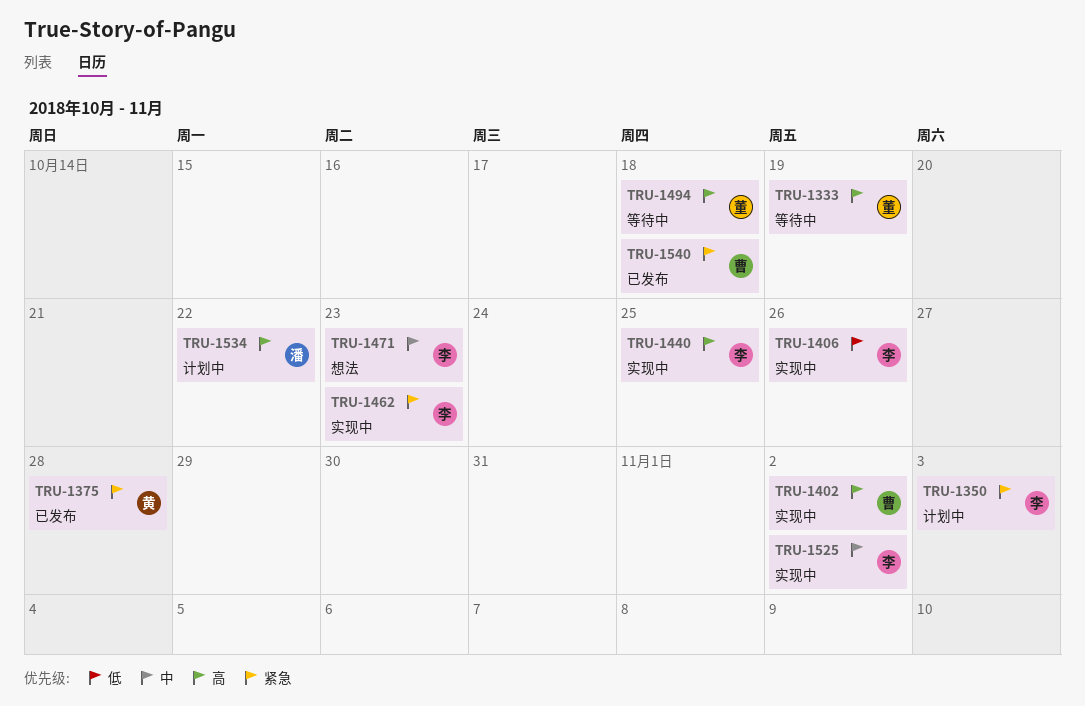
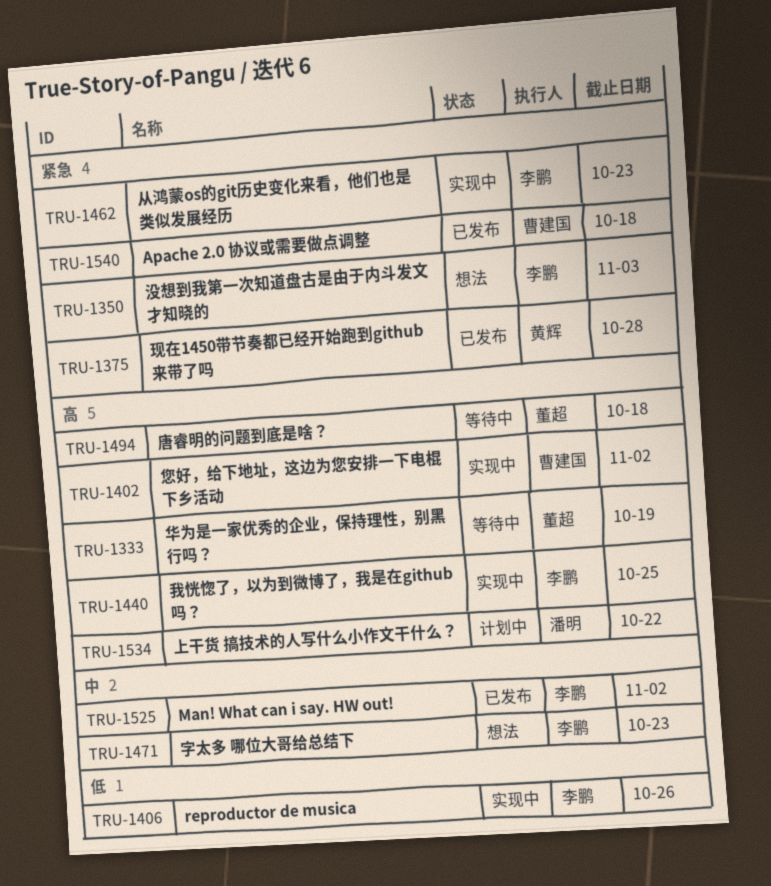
TRU-1350, status: 计划中 -> 想法
TRU-1525, status: 实现中 -> 已发布

